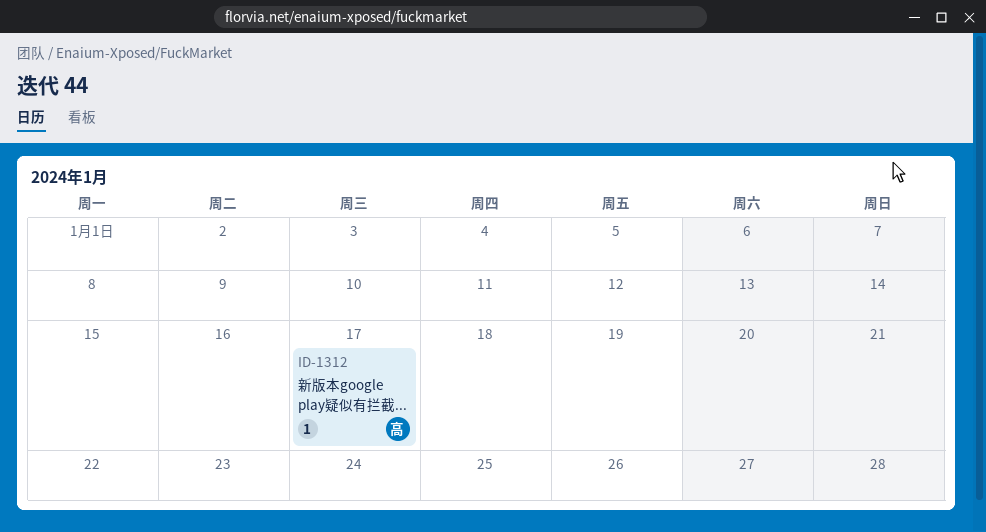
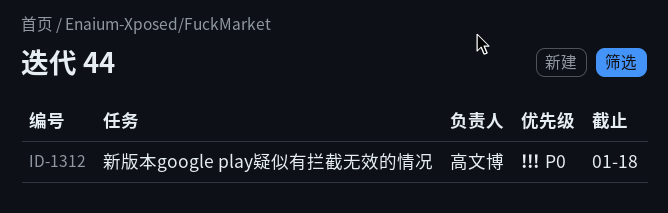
ID-1312, due: Jan 17 -> Jan 18

